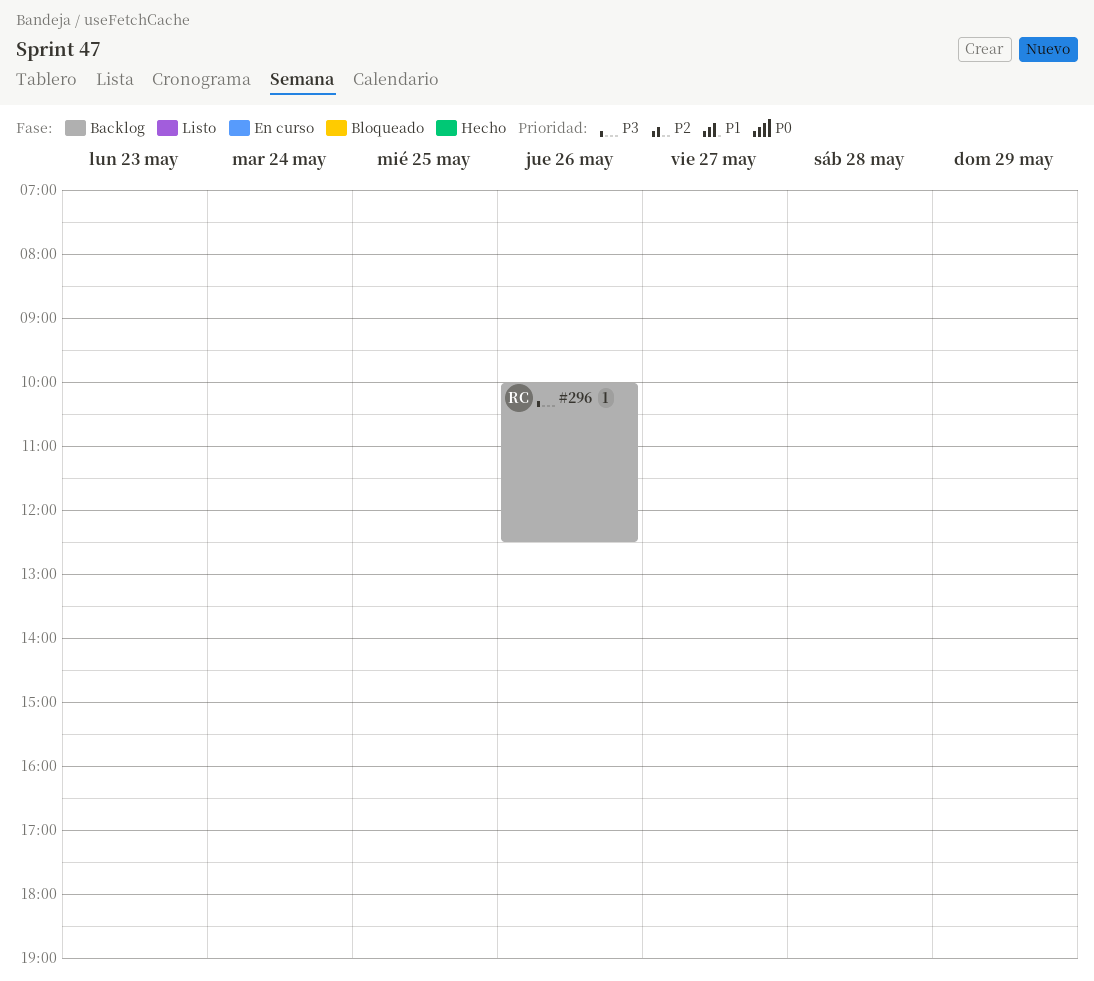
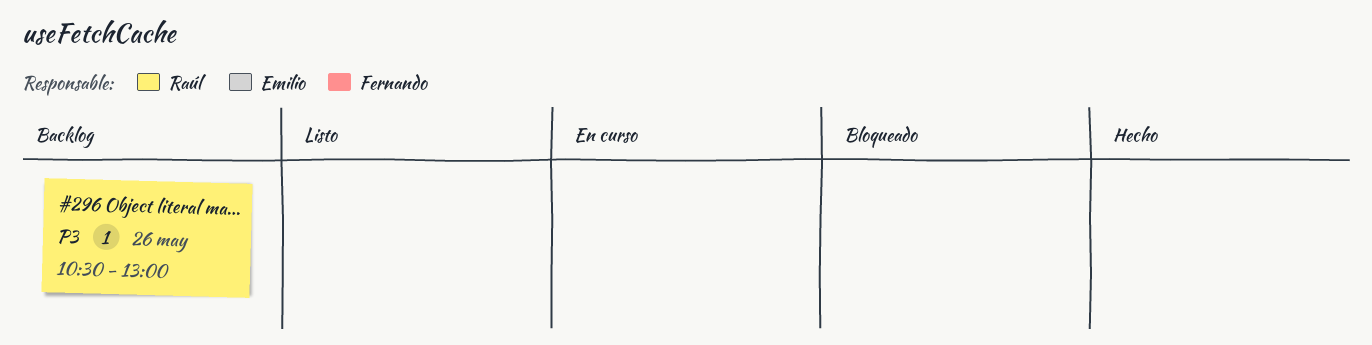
#296, begins: 10:00 -> 10:30
#296, ends: 12:30 -> 13:00

